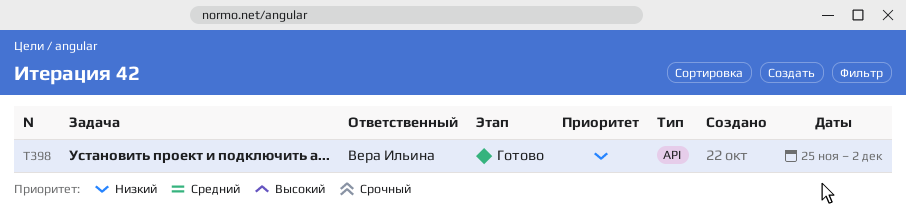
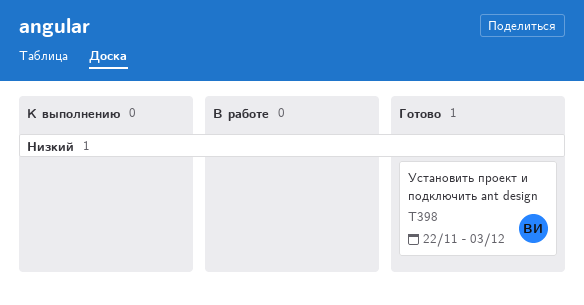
T398, start: Nov 25 -> Nov 22
T398, due: Dec 2 -> Dec 3

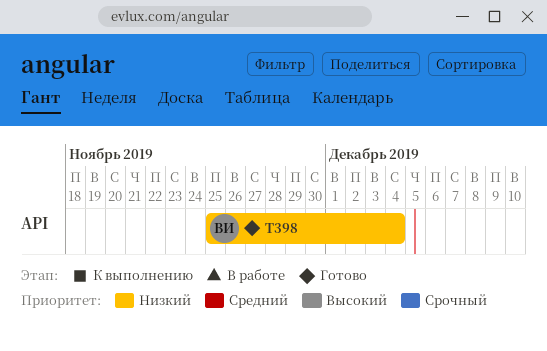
T398, start: Nov 22 -> Nov 25
T398, due: Dec 3 -> Dec 4

